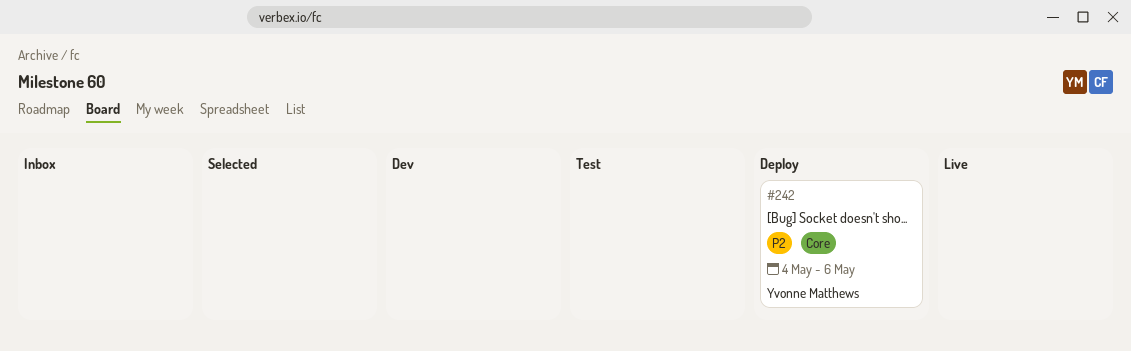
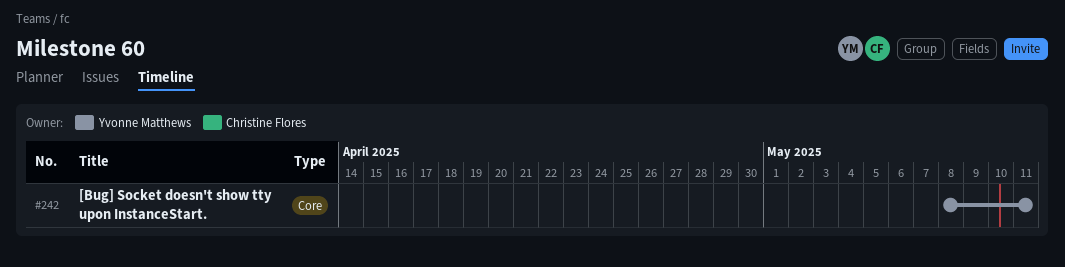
#242, start: May 4 -> May 8
#242, due: May 6 -> May 11

